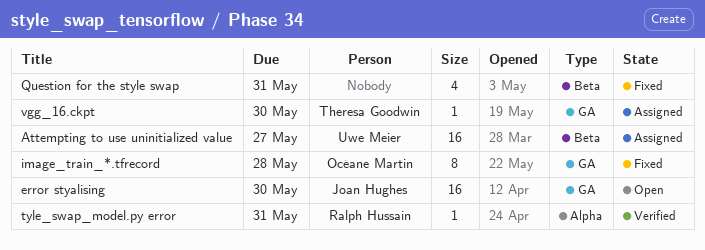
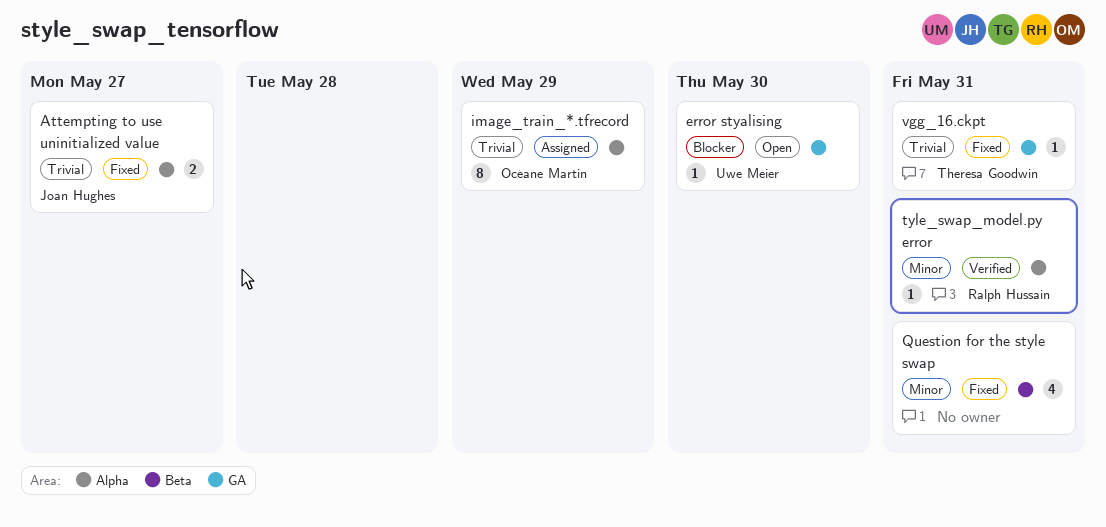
Attempting to use uninitialized value, status: Assigned -> Fixed
Attempting to use uninitialized value, owner: Uwe Meier -> Joan Hughes
Attempting to use uninitialized value, label: Beta -> Alpha
Attempting to use uninitialized value, estimate: 16 -> 2
error styalising, owner: Joan Hughes -> Uwe Meier
error styalising, estimate: 16 -> 1
image_train_*.tfrecord, status: Fixed -> Assigned
image_train_*.tfrecord, label: GA -> Alpha
image_train_*.tfrecord, due: May 28 -> May 29
vgg_16.ckpt, status: Assigned -> Fixed
vgg_16.ckpt, due: May 30 -> May 31

